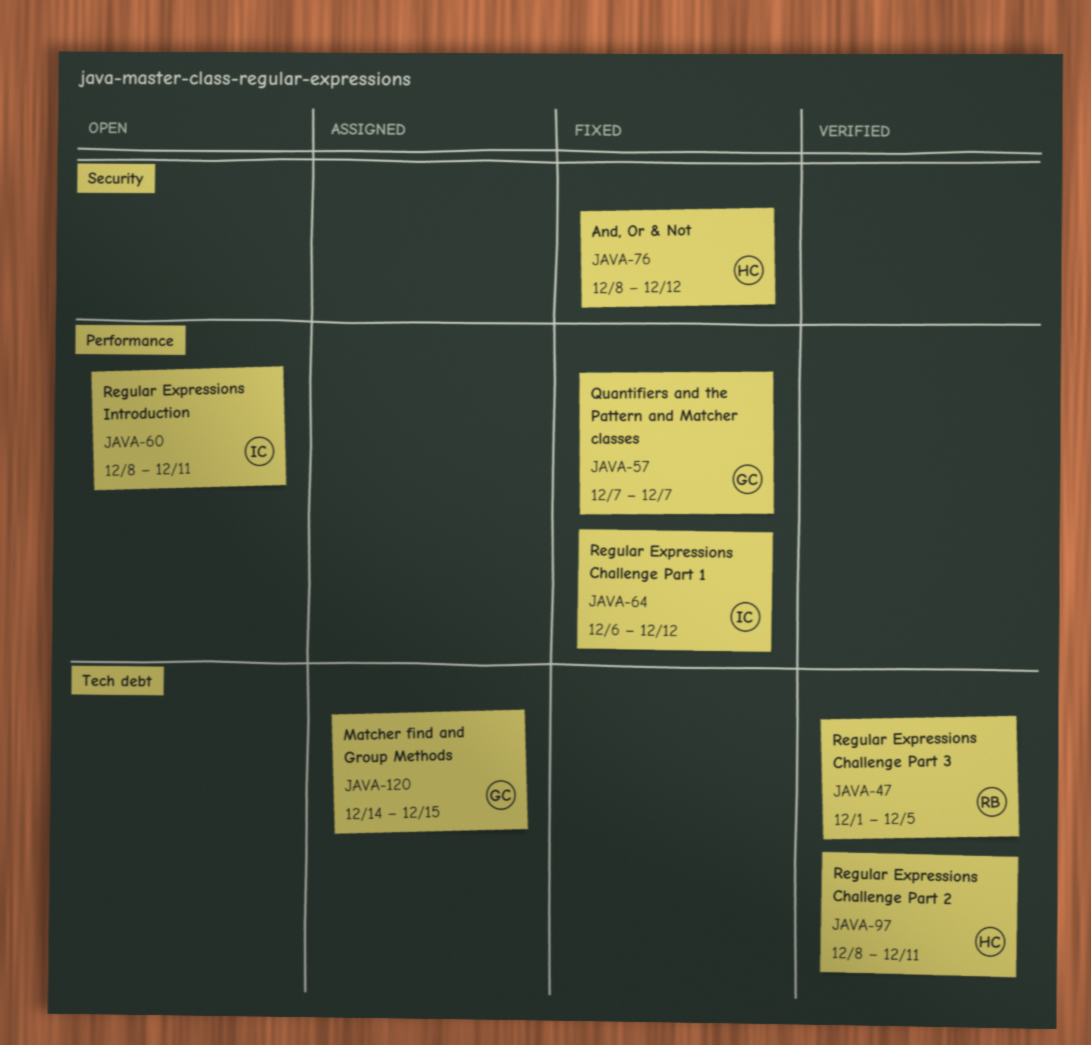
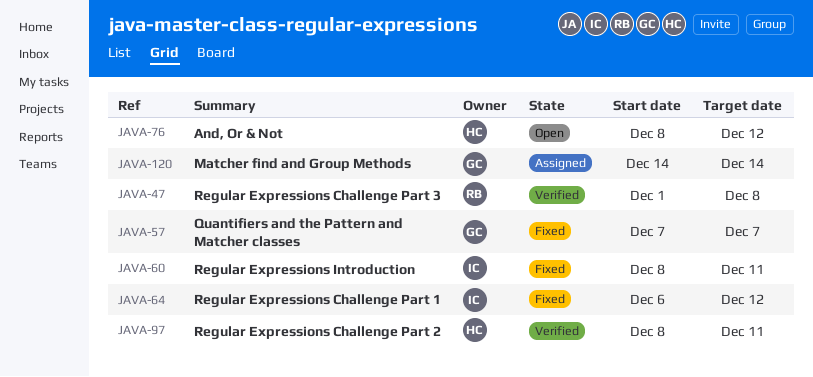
JAVA-47, due: Dec 5 -> Dec 8
JAVA-60, status: Open -> Fixed
JAVA-76, status: Fixed -> Open
JAVA-120, due: Dec 15 -> Dec 14

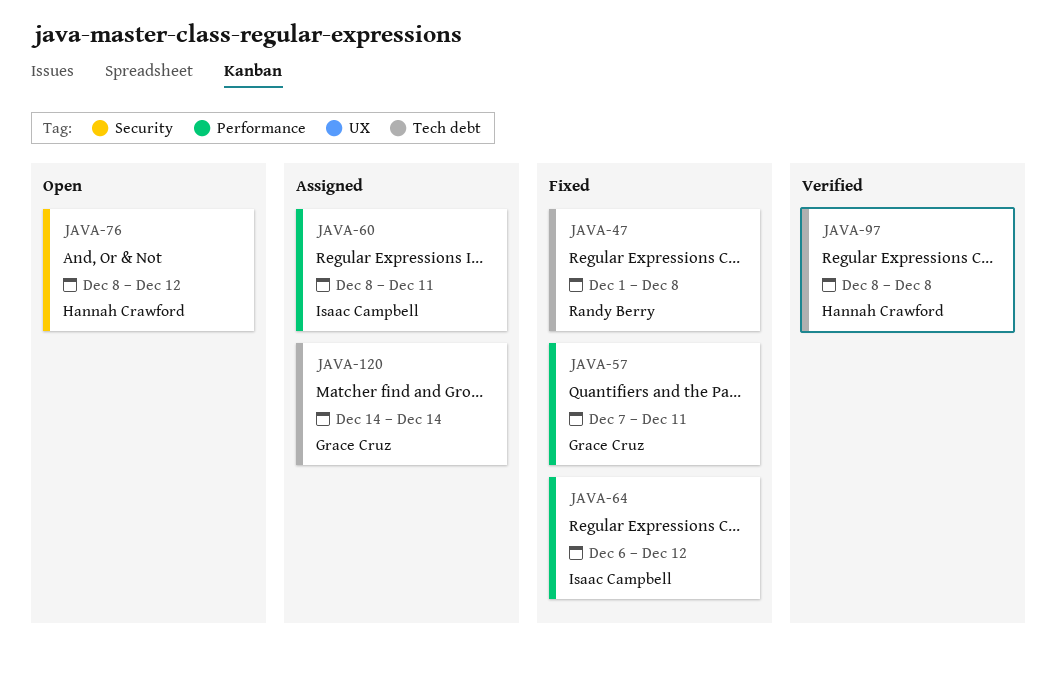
JAVA-47, status: Verified -> Fixed
JAVA-57, due: Dec 7 -> Dec 11
JAVA-60, status: Fixed -> Assigned
JAVA-97, due: Dec 11 -> Dec 8

